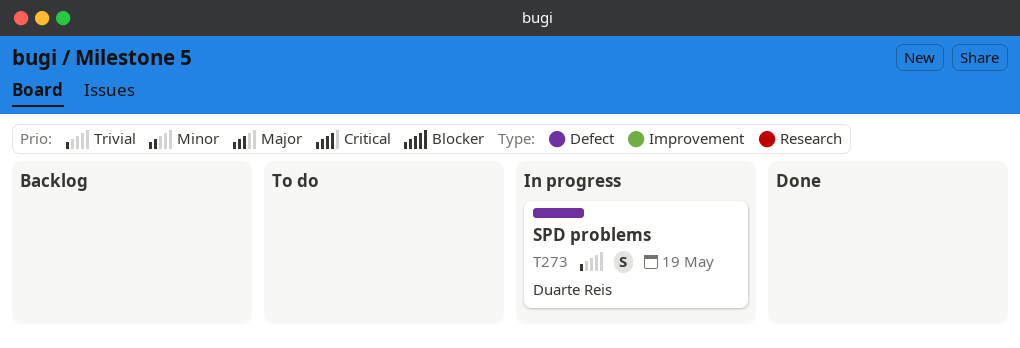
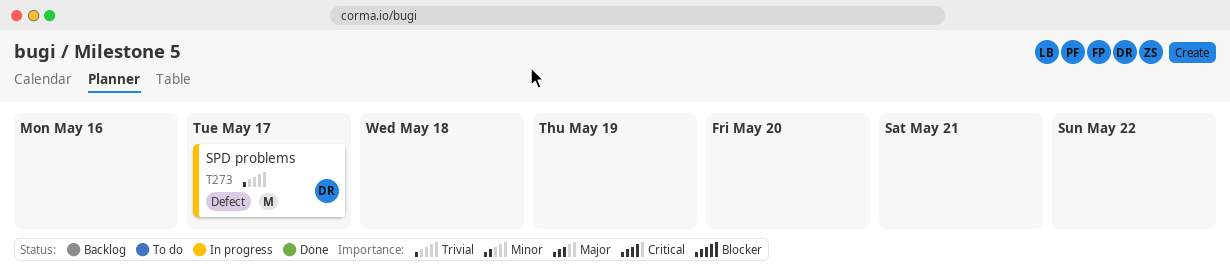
T273, estimate: S -> M
T273, due: May 19 -> May 17

